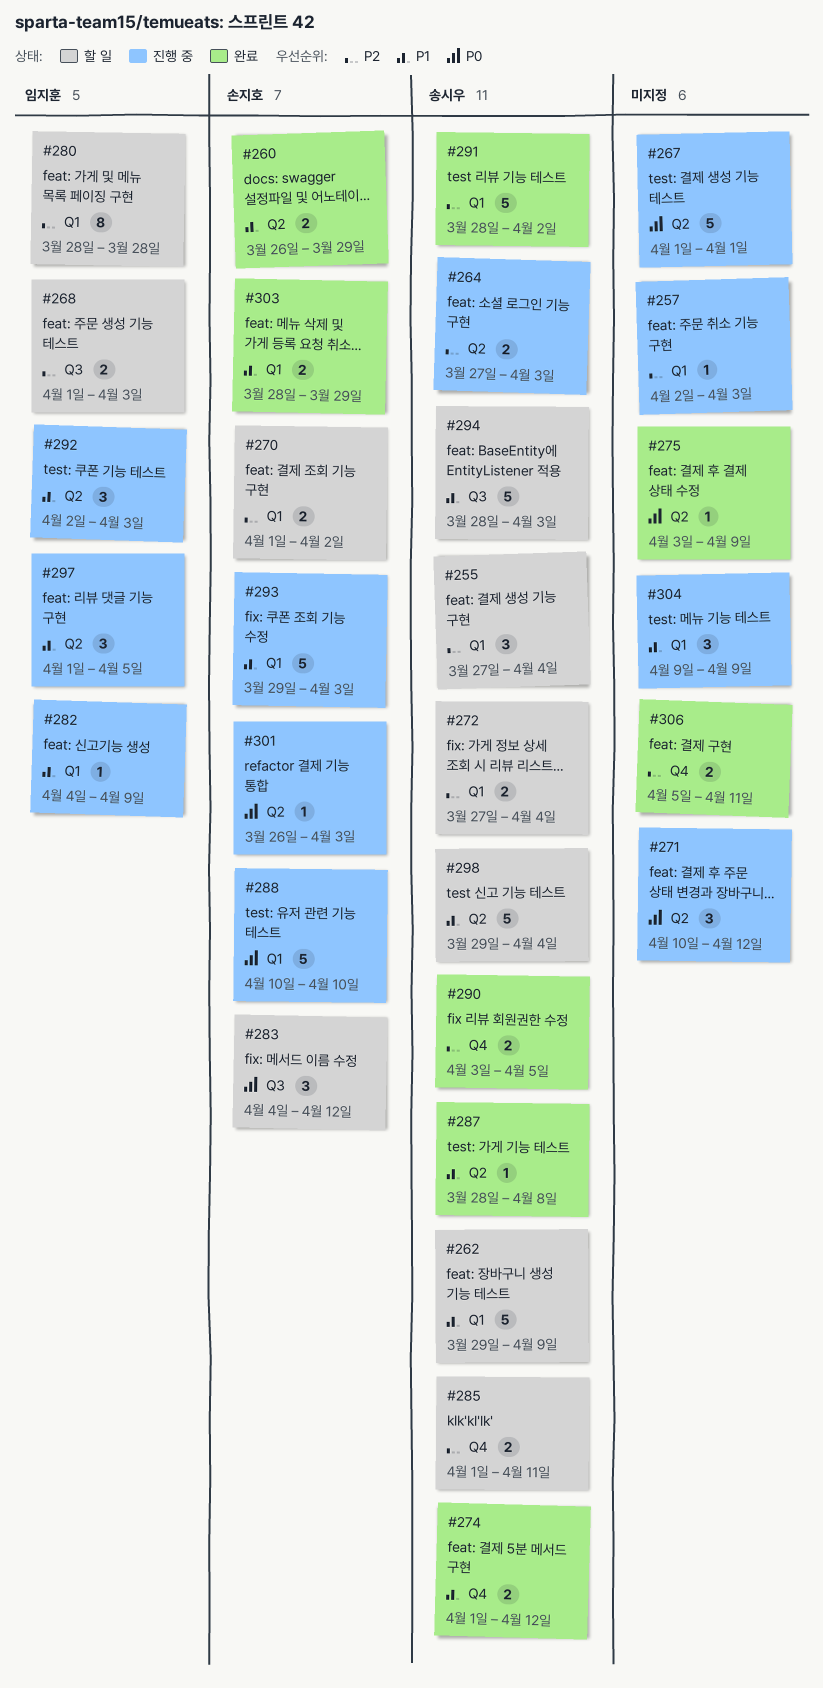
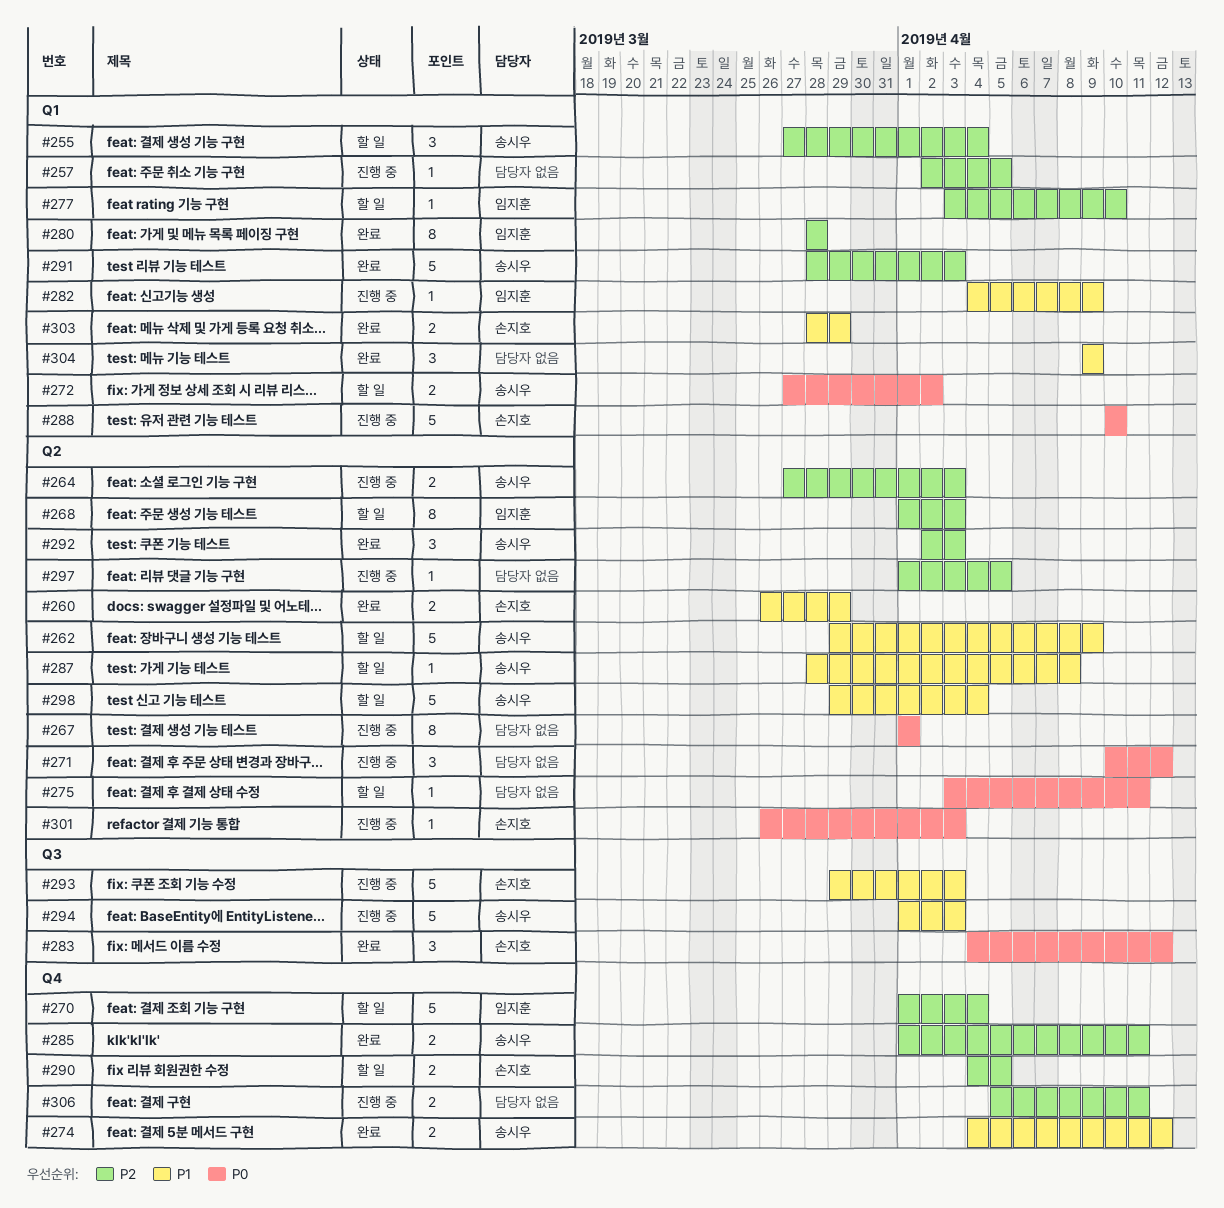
#257, due: Apr 3 -> Apr 5
#262, label: Q1 -> Q2
#267, estimate: 5 -> 8
#268, label: Q3 -> Q2
#268, estimate: 2 -> 8
#270, owner: 손지호 -> 임지훈
#270, label: Q1 -> Q4
#270, estimate: 2 -> 5
#270, due: Apr 2 -> Apr 4
#272, priority: P2 -> P0
#272, due: Apr 4 -> Apr 2
#274, start: Apr 1 -> Apr 4
#275, status: 완료 -> 할 일
#275, due: Apr 9 -> Apr 11
#277: none -> present
#280, status: 할 일 -> 완료
#283, status: 할 일 -> 완료
#285, status: 할 일 -> 완료
#287, status: 완료 -> 할 일
#290, status: 완료 -> 할 일
#290, owner: 송시우 -> 손지호
#290, start: Apr 3 -> Apr 4
#291, due: Apr 2 -> Apr 3
#292, status: 진행 중 -> 완료
#292, owner: 임지훈 -> 송시우
#292, priority: P1 -> P2
#293, label: Q1 -> Q3
#294, status: 할 일 -> 진행 중
#294, start: Mar 28 -> Apr 1
#297, owner: 임지훈 -> none
#297, priority: P1 -> P2
#297, estimate: 3 -> 1
#304, status: 진행 중 -> 완료
#306, status: 완료 -> 진행 중

